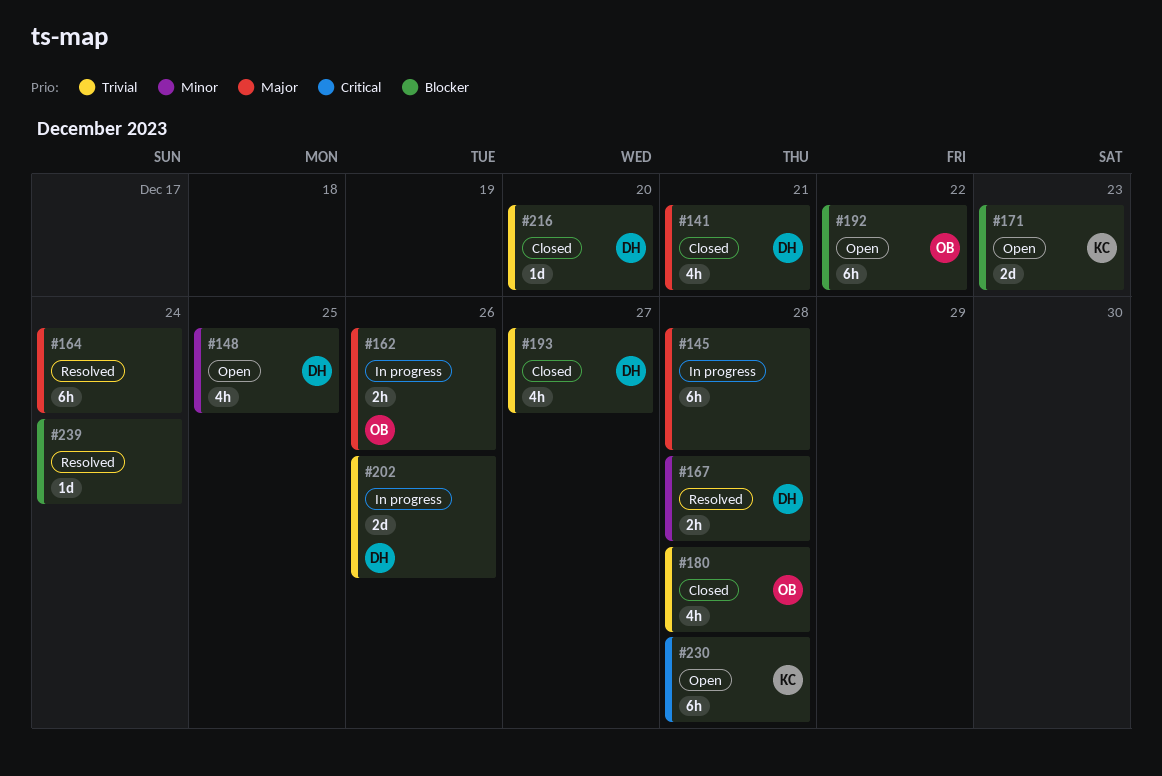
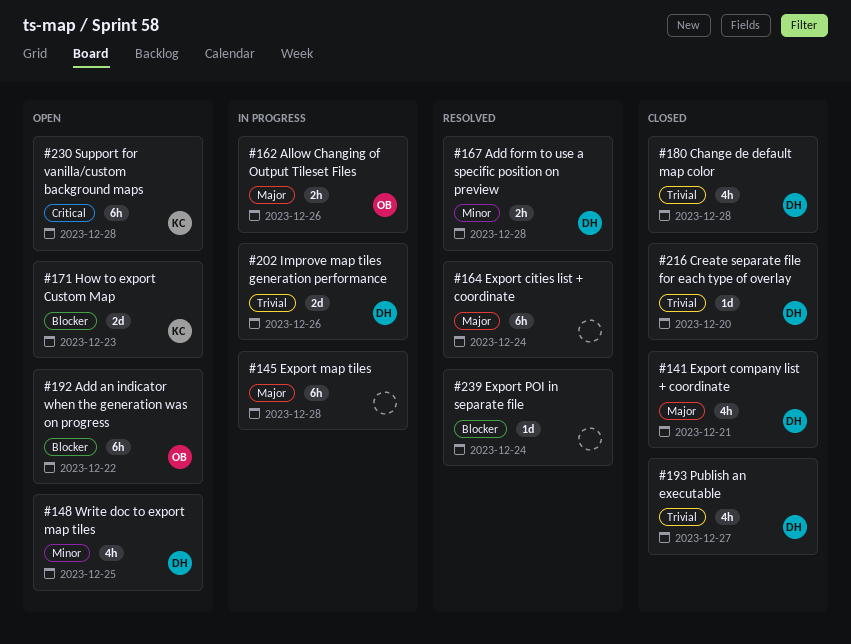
#180, owner: OB -> DH

